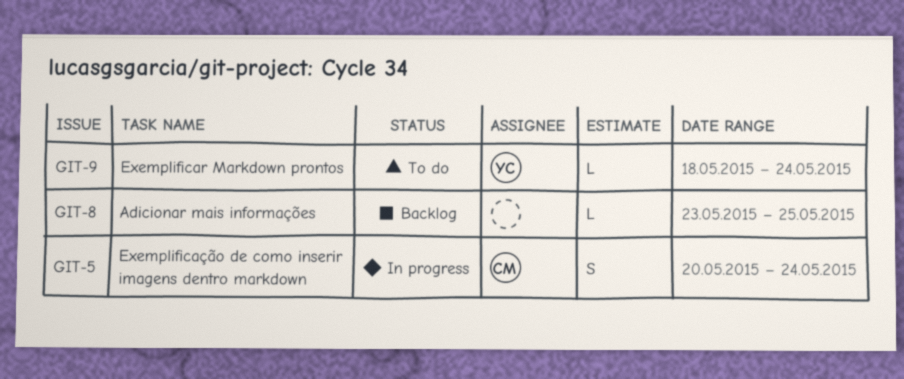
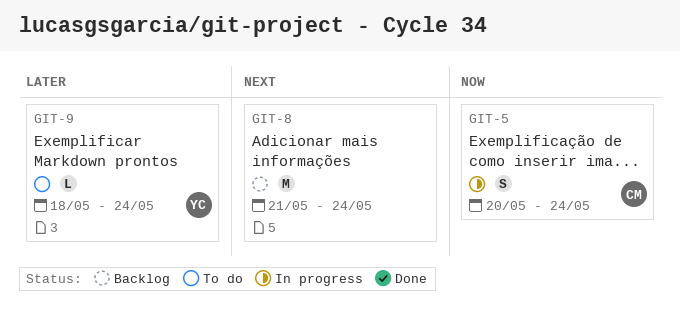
GIT-8, estimate: L -> M
GIT-8, start: May 23 -> May 21
GIT-8, due: May 25 -> May 24

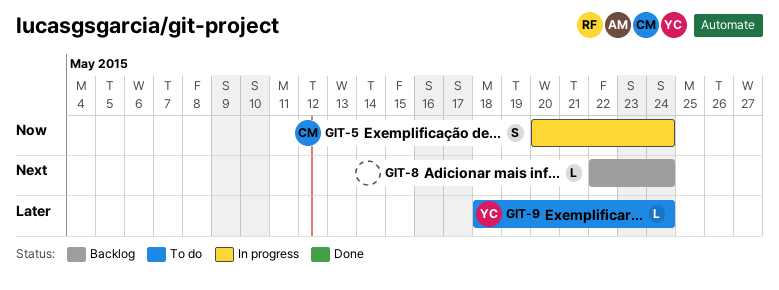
GIT-8, estimate: M -> L
GIT-8, start: May 21 -> May 22

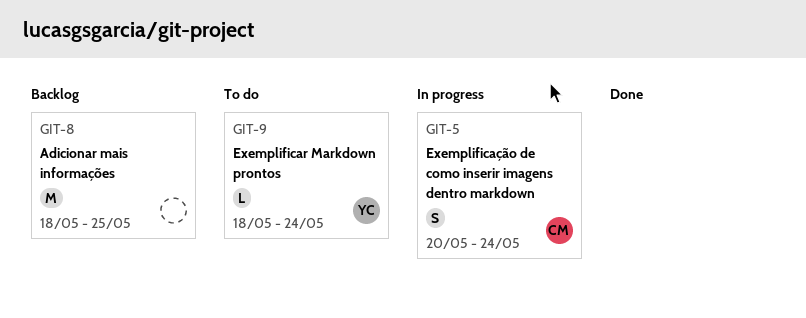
GIT-8, estimate: L -> M
GIT-8, start: May 22 -> May 18
GIT-8, due: May 24 -> May 25

